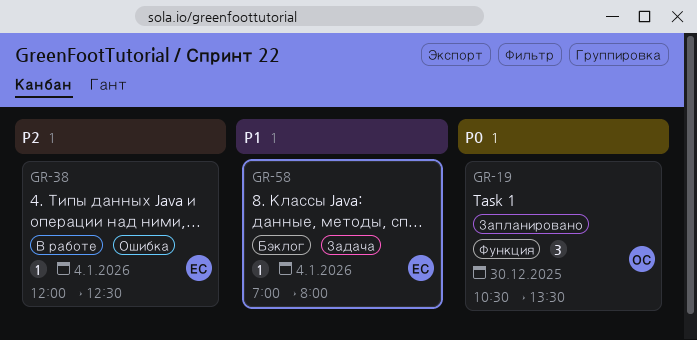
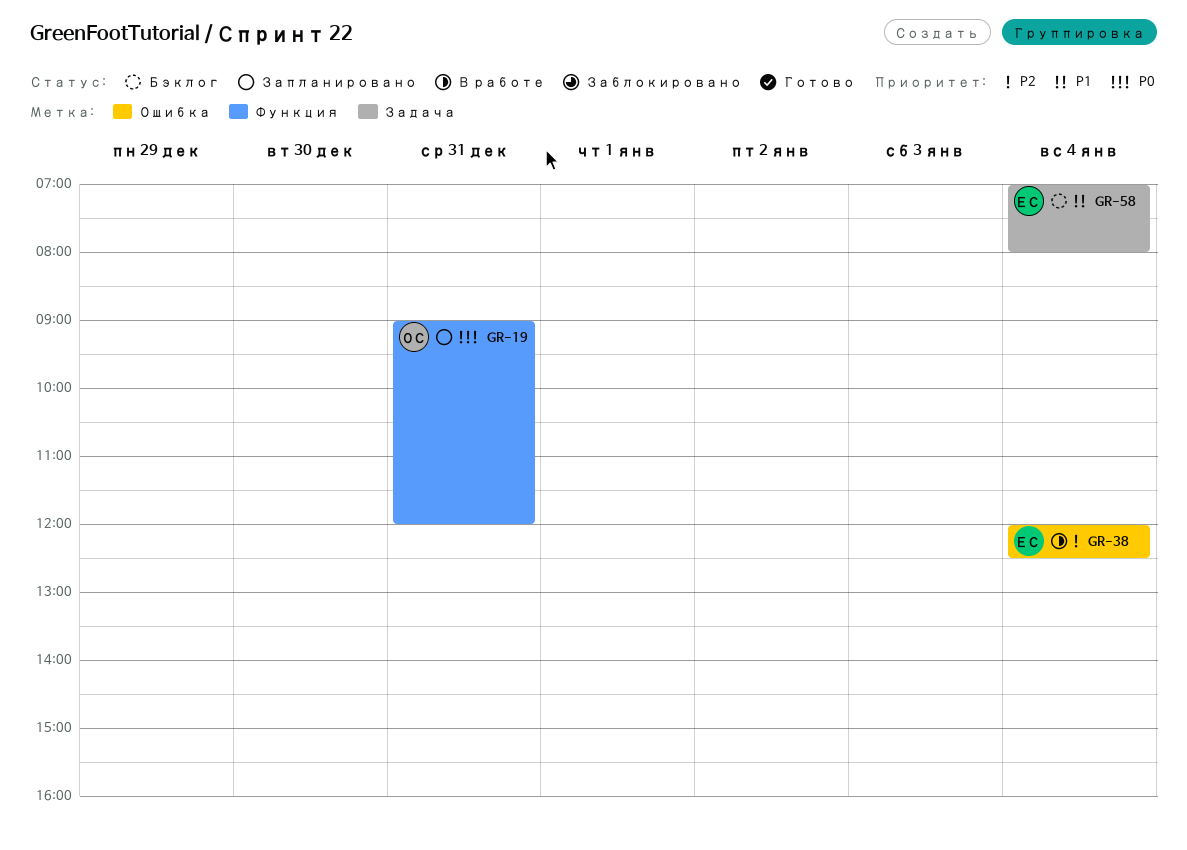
GR-19, day: Dec 30 -> Dec 31
GR-19, begins: 10:30 -> 09:00
GR-19, ends: 13:30 -> 12:00

